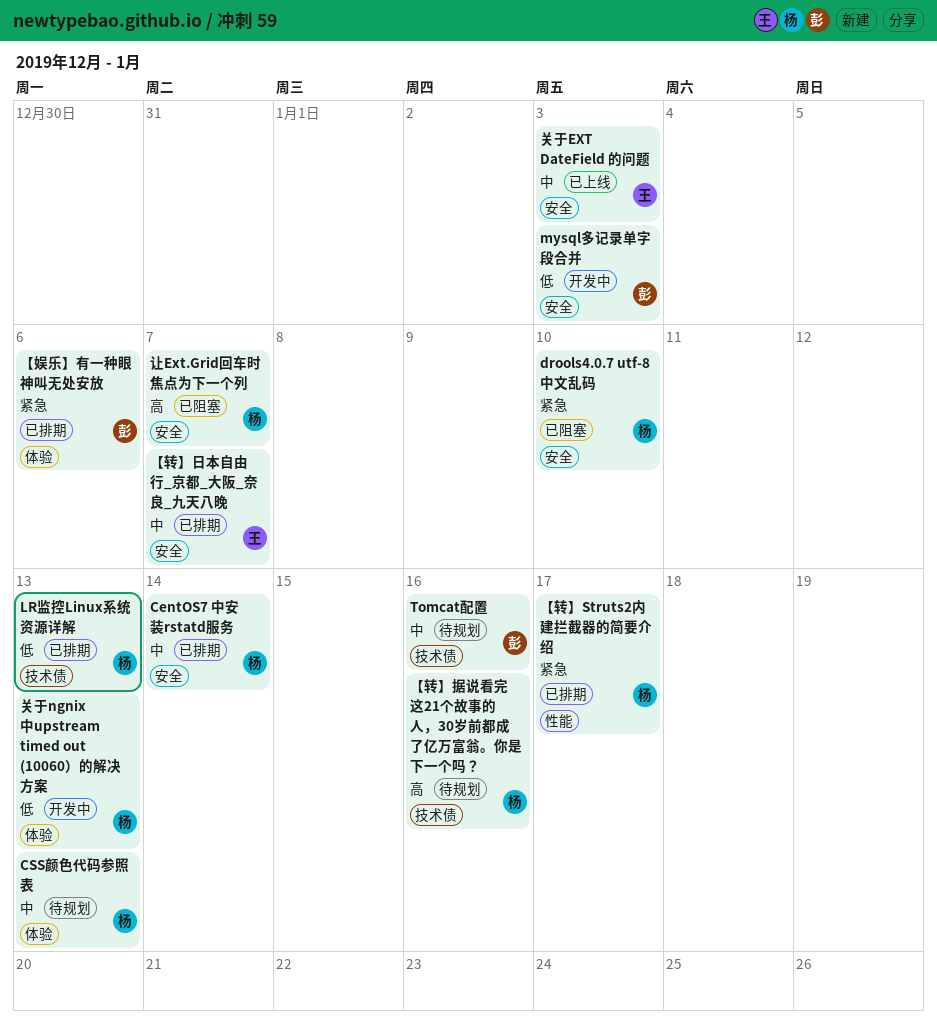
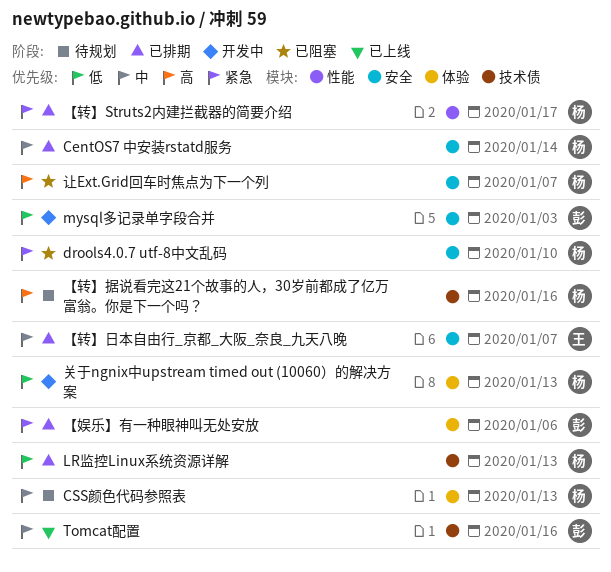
Tomcat配置, status: 待规划 -> 已上线
关于EXT DateField 的问题: present -> none

